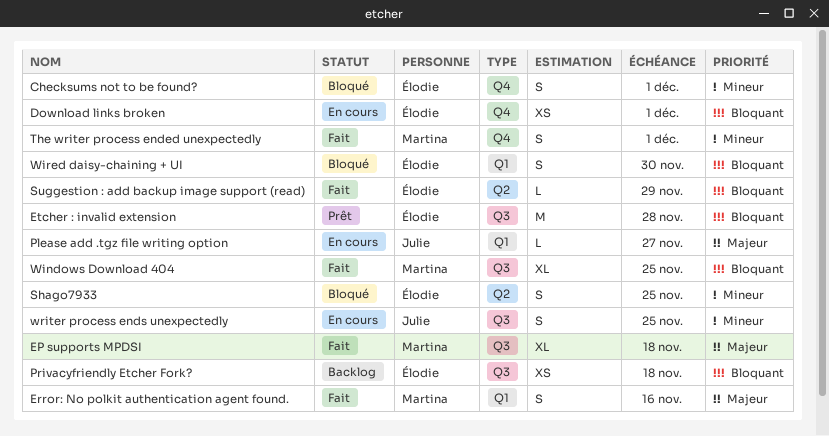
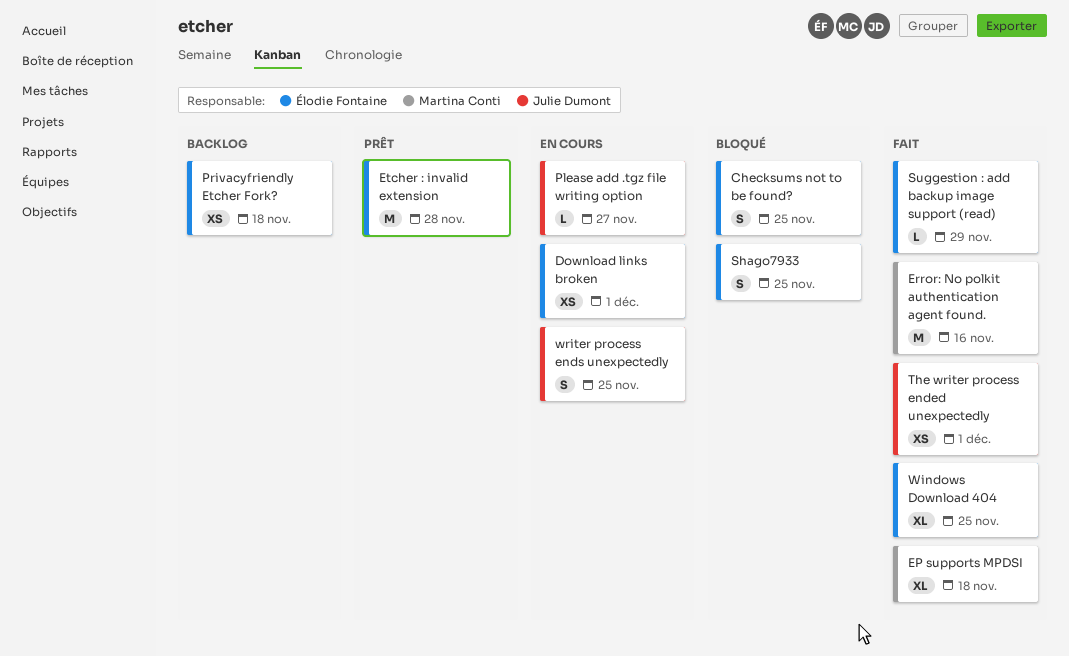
Checksums not to be found?, due: Dec 1 -> Nov 25
Error: No polkit authentication agent found., estimate: S -> M
The writer process ended unexpectedly, owner: Martina Conti -> Julie Dumont
The writer process ended unexpectedly, estimate: S -> XS
Windows Download 404, owner: Martina Conti -> Élodie Fontaine
Wired daisy-chaining + UI: present -> none

